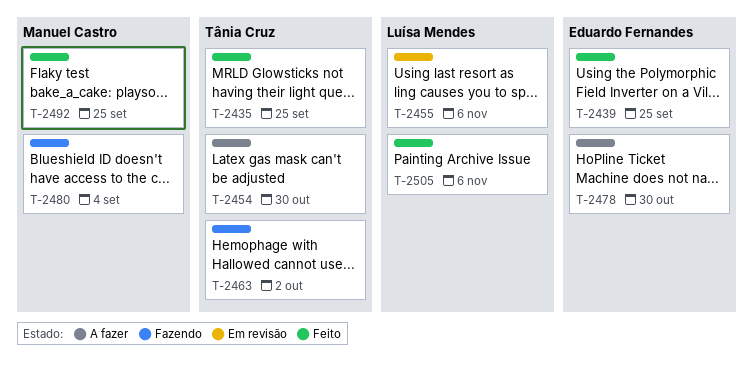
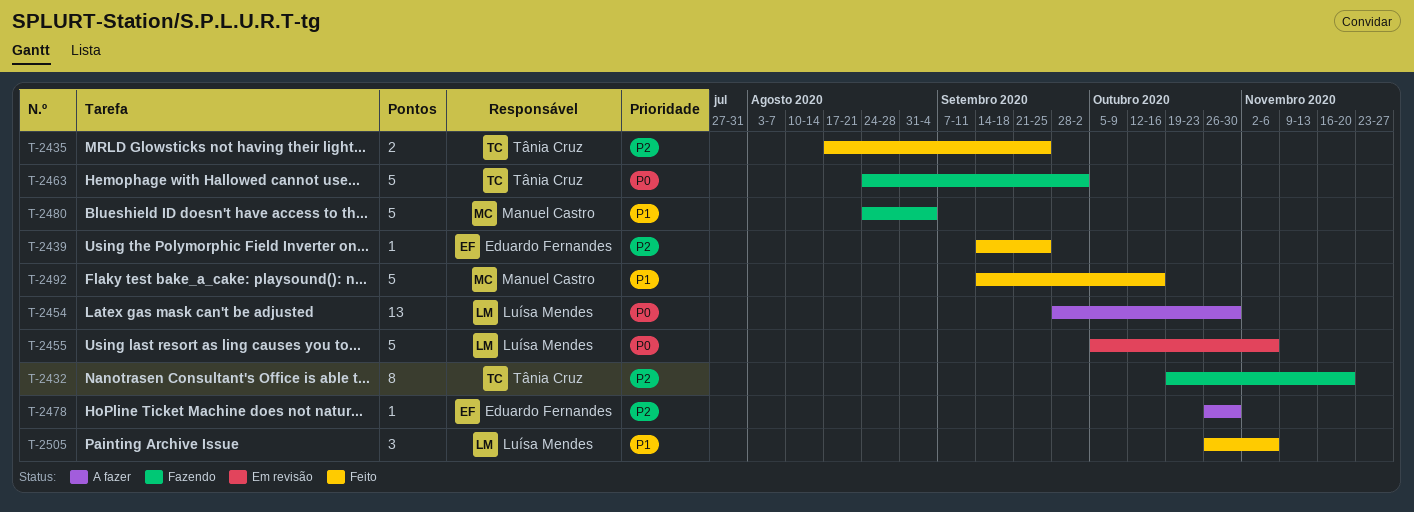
T-2432: none -> present
T-2454, owner: Tânia Cruz -> Luísa Mendes
T-2492, due: Sep 25 -> Oct 16

